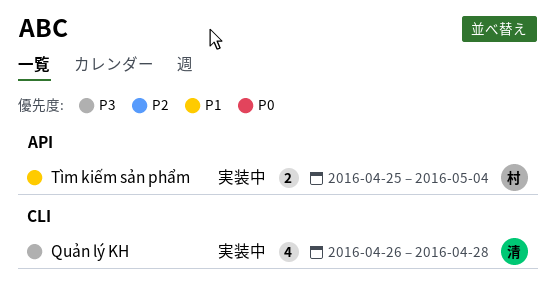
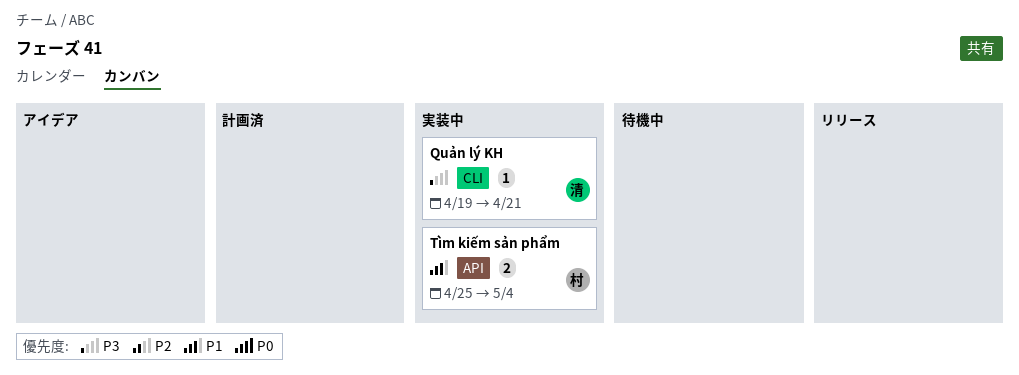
Quản lý KH, estimate: 4 -> 1
Quản lý KH, start: Apr 26 -> Apr 19
Quản lý KH, due: Apr 28 -> Apr 21

